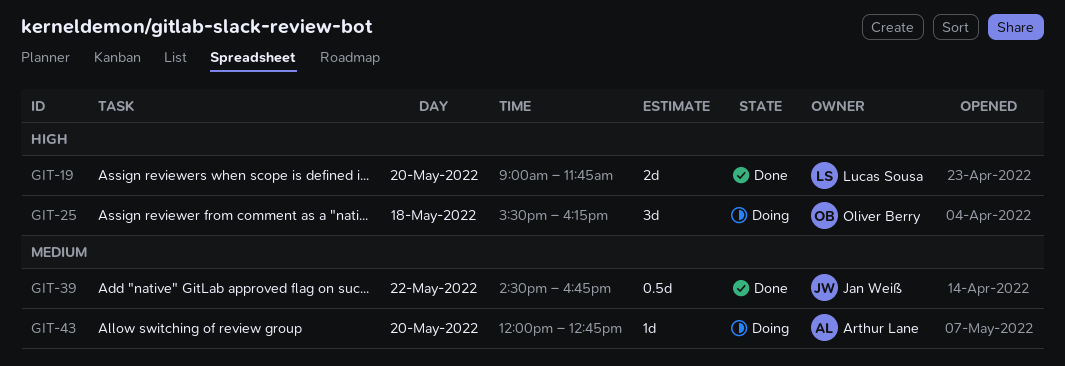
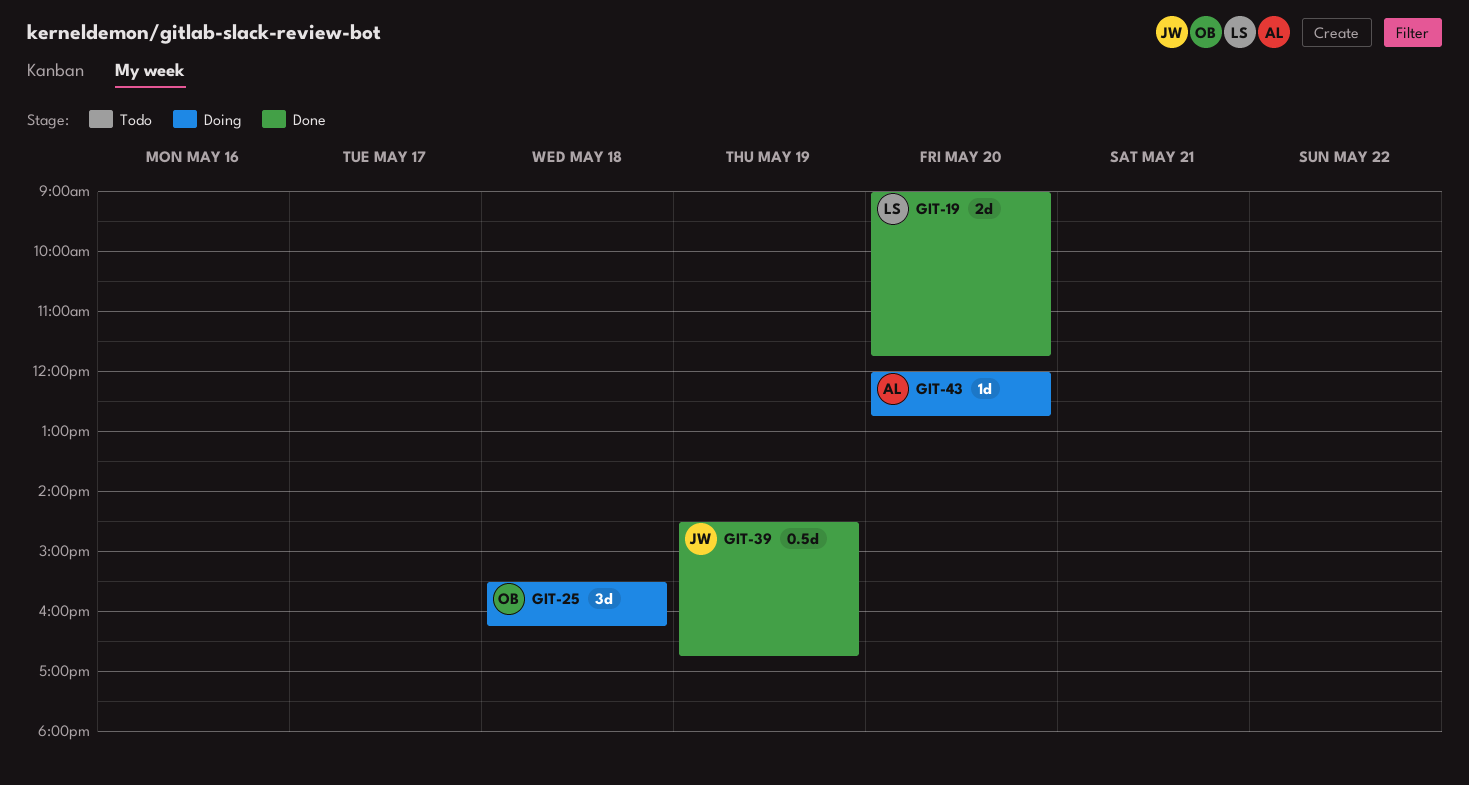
GIT-39, day: May 22 -> May 19

